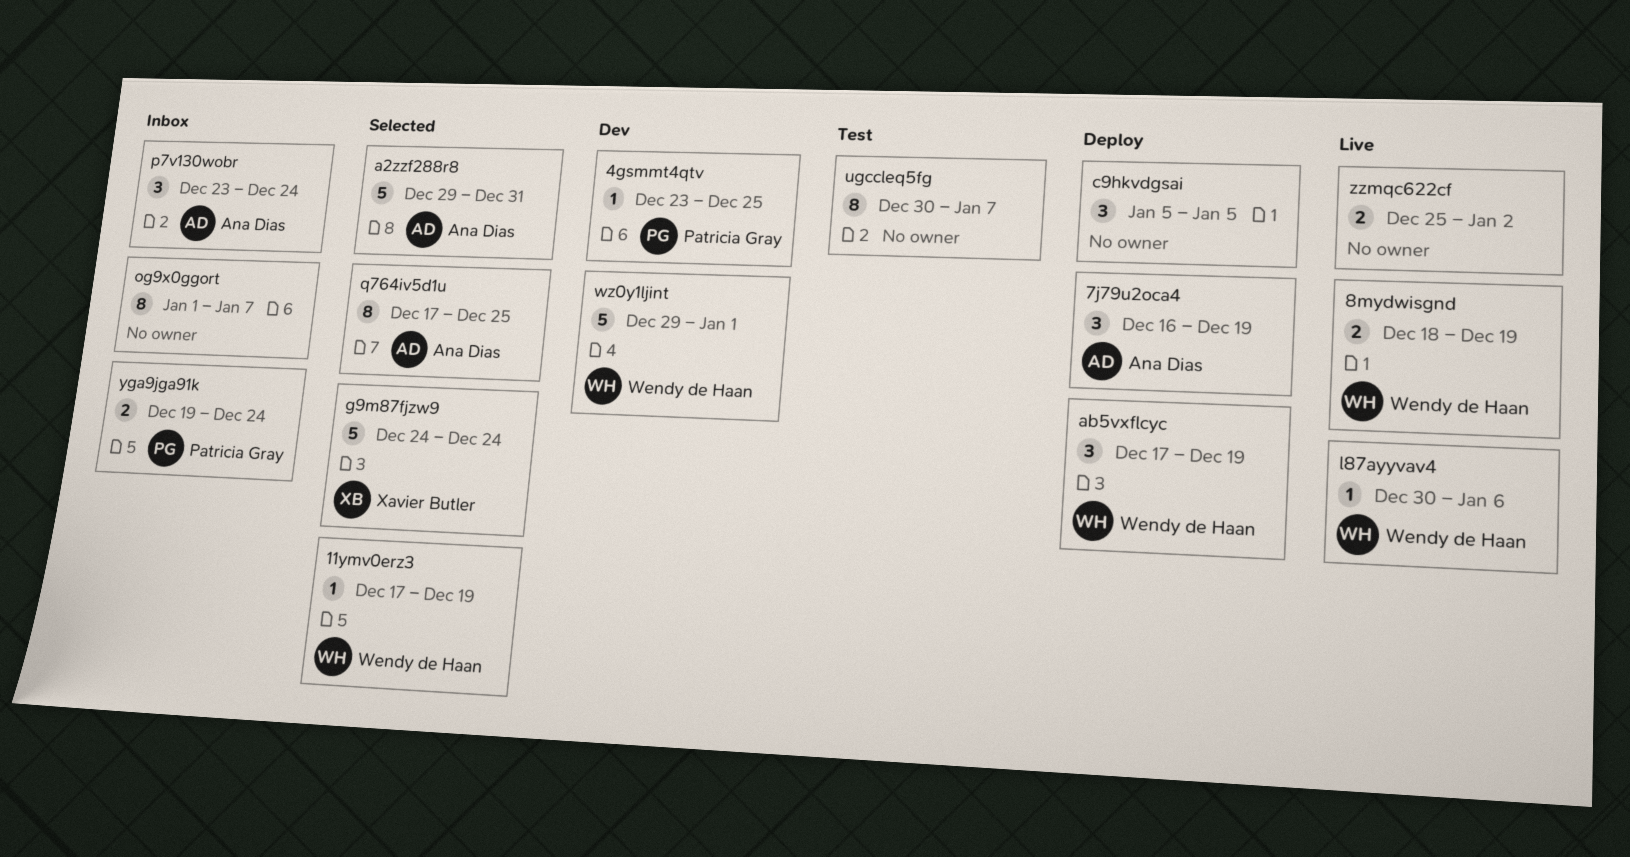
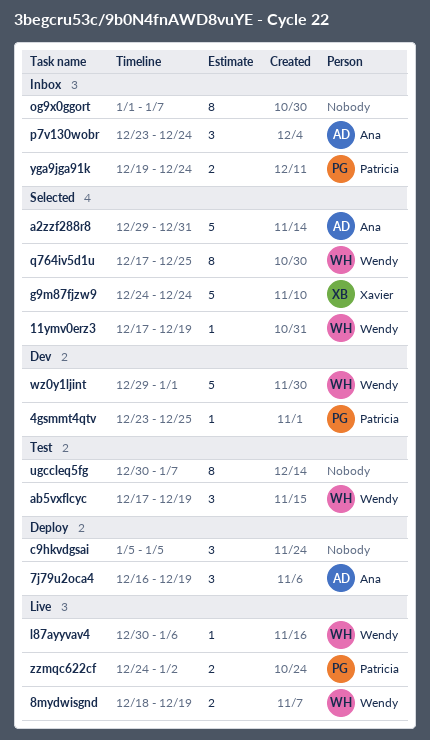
ab5vxflcyc, status: Deploy -> Test
q764iv5d1u, owner: Ana Dias -> Wendy de Haan
zzmqc622cf, owner: none -> Patricia Gray
zzmqc622cf, start: Dec 25 -> Dec 24

